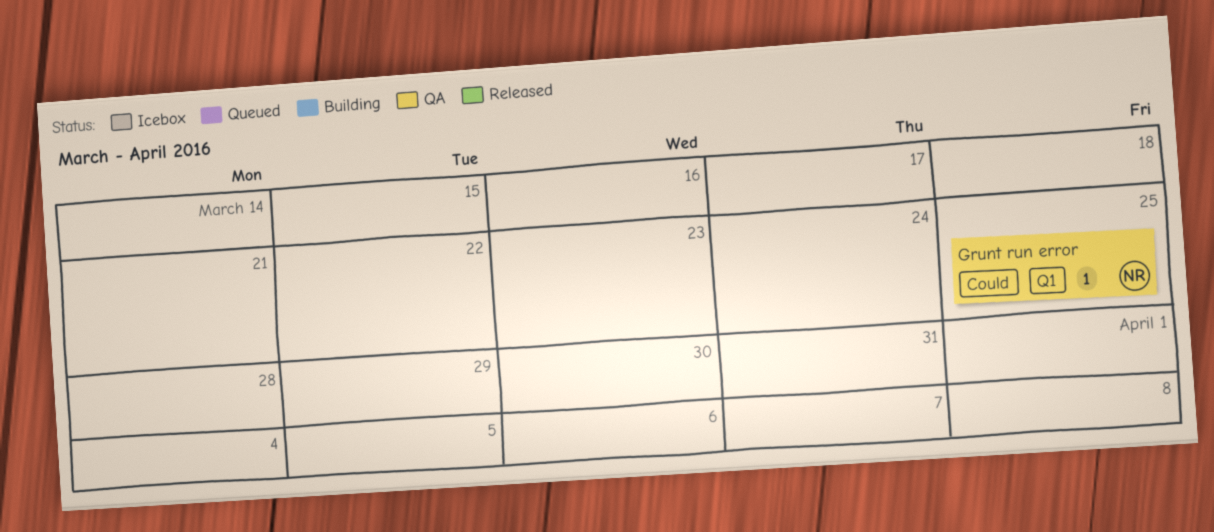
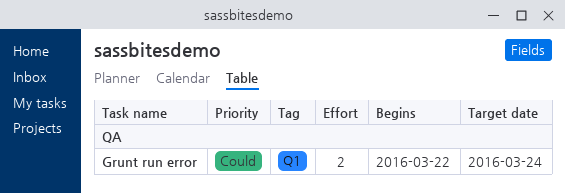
Grunt run error, estimate: 1 -> 2
Grunt run error, due: Mar 25 -> Mar 24

